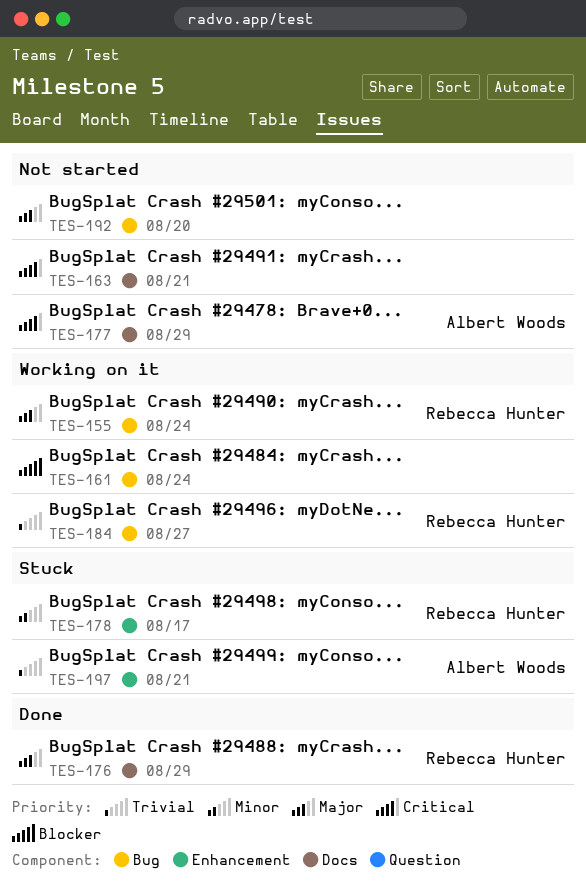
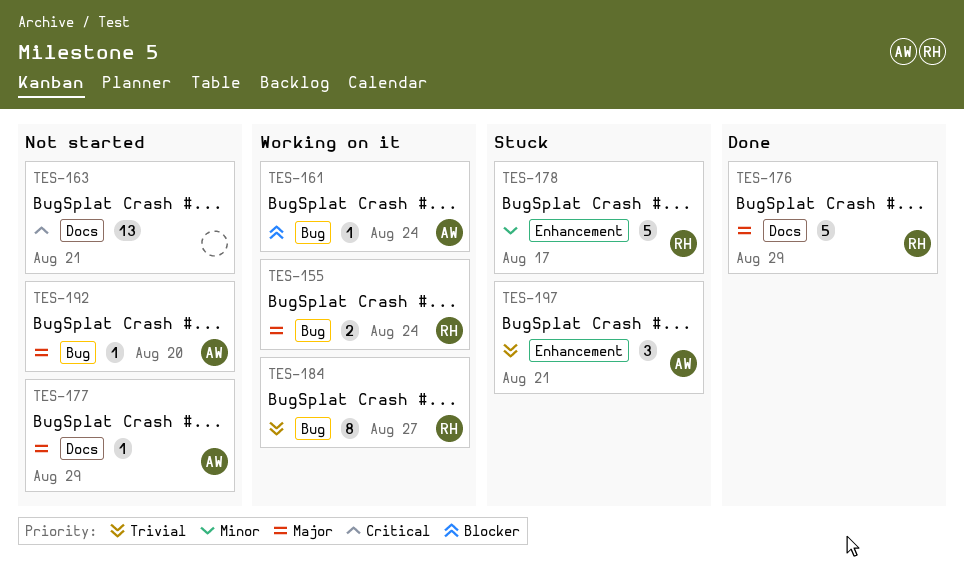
TES-161, owner: none -> Albert Woods
TES-177, priority: Critical -> Major
TES-192, owner: none -> Albert Woods

